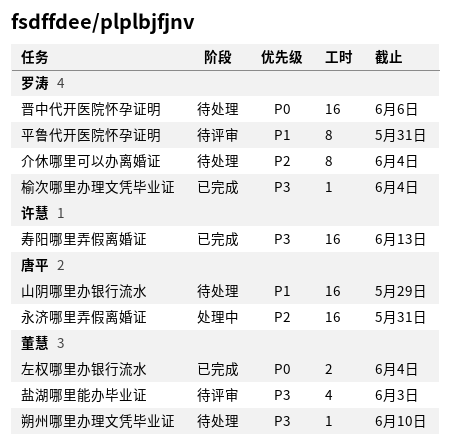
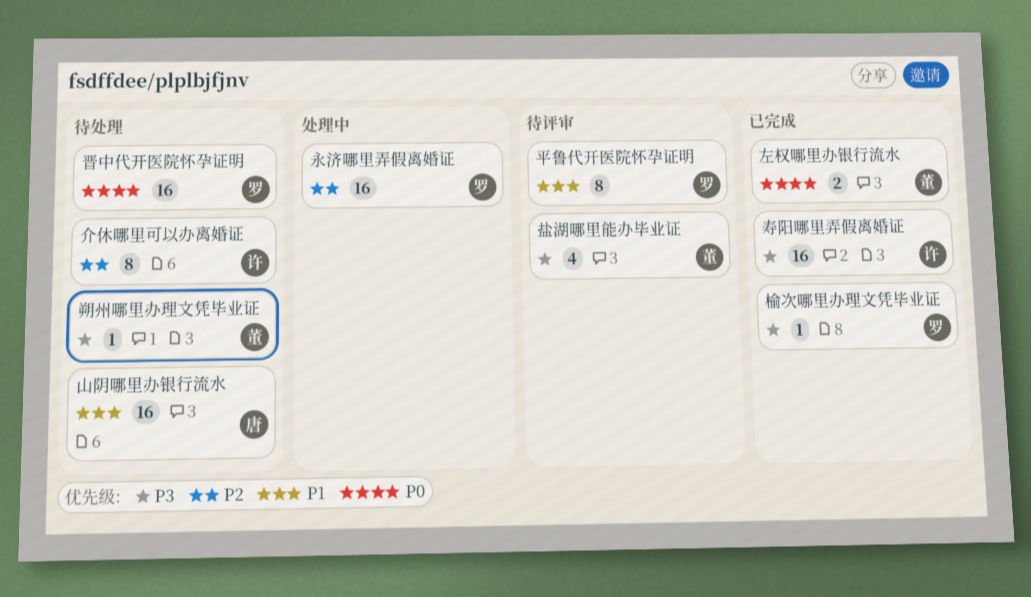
介休哪里可以办离婚证, owner: 罗涛 -> 许慧
永济哪里弄假离婚证, owner: 唐平 -> 罗涛

